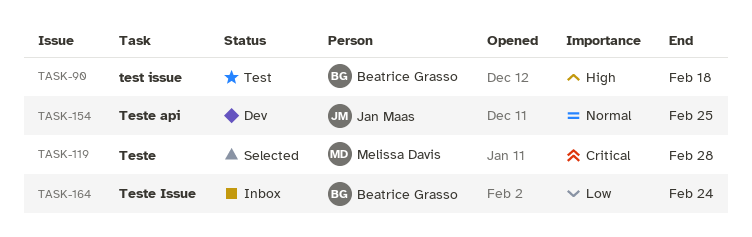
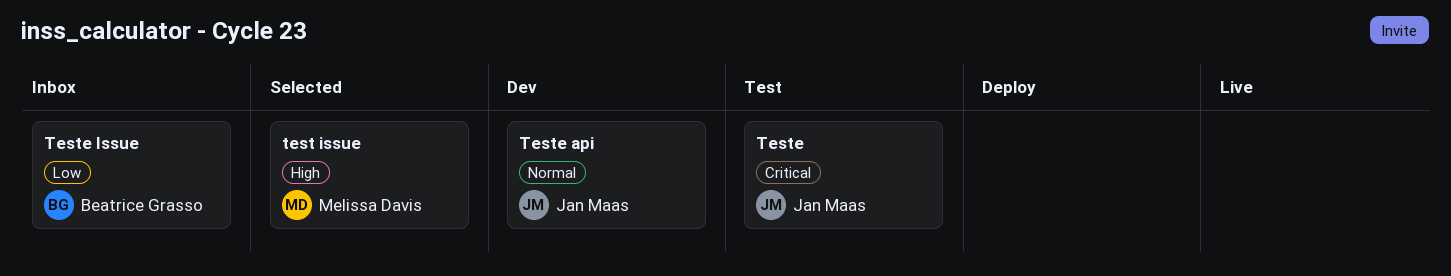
test issue, status: Test -> Selected
test issue, owner: Beatrice Grasso -> Melissa Davis
Teste, status: Selected -> Test
Teste, owner: Melissa Davis -> Jan Maas

